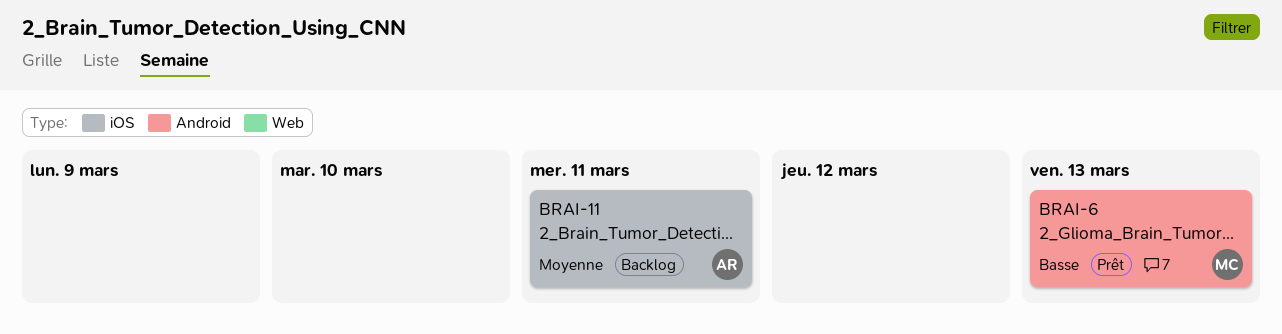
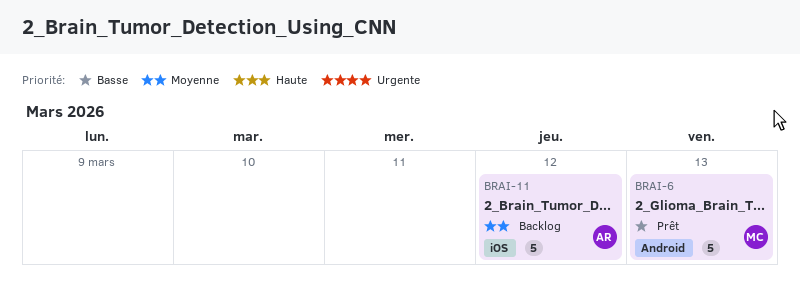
BRAI-11, due: Mar 11 -> Mar 12

